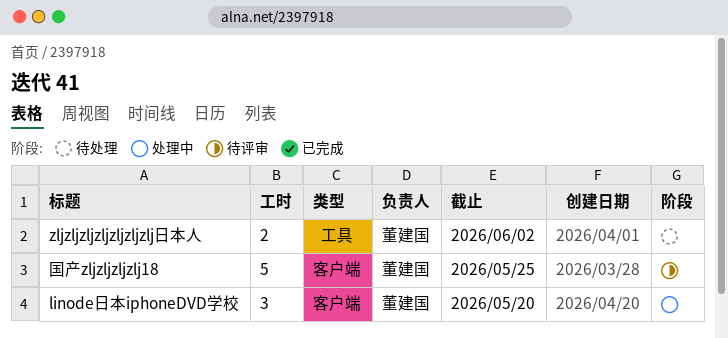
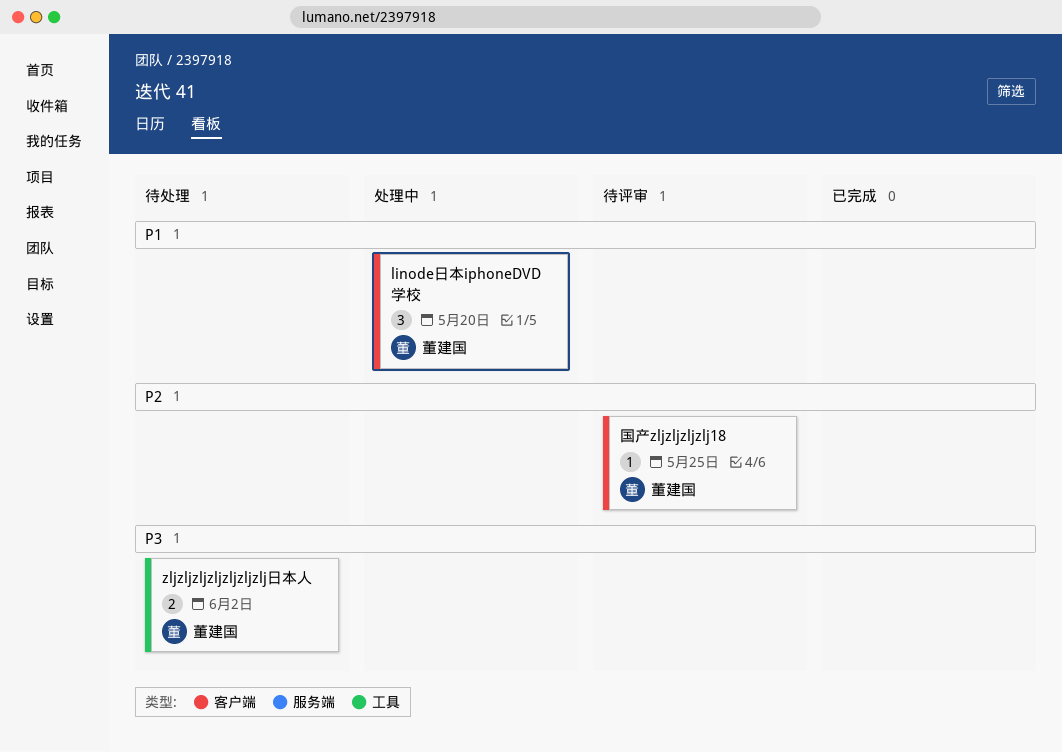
国产zljzljzljzlj18, estimate: 5 -> 1

